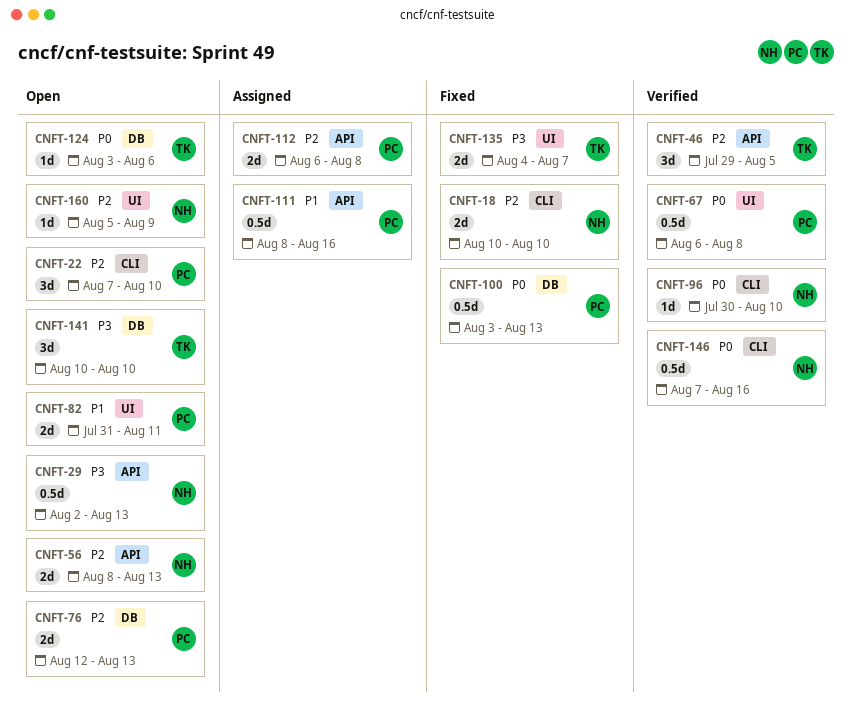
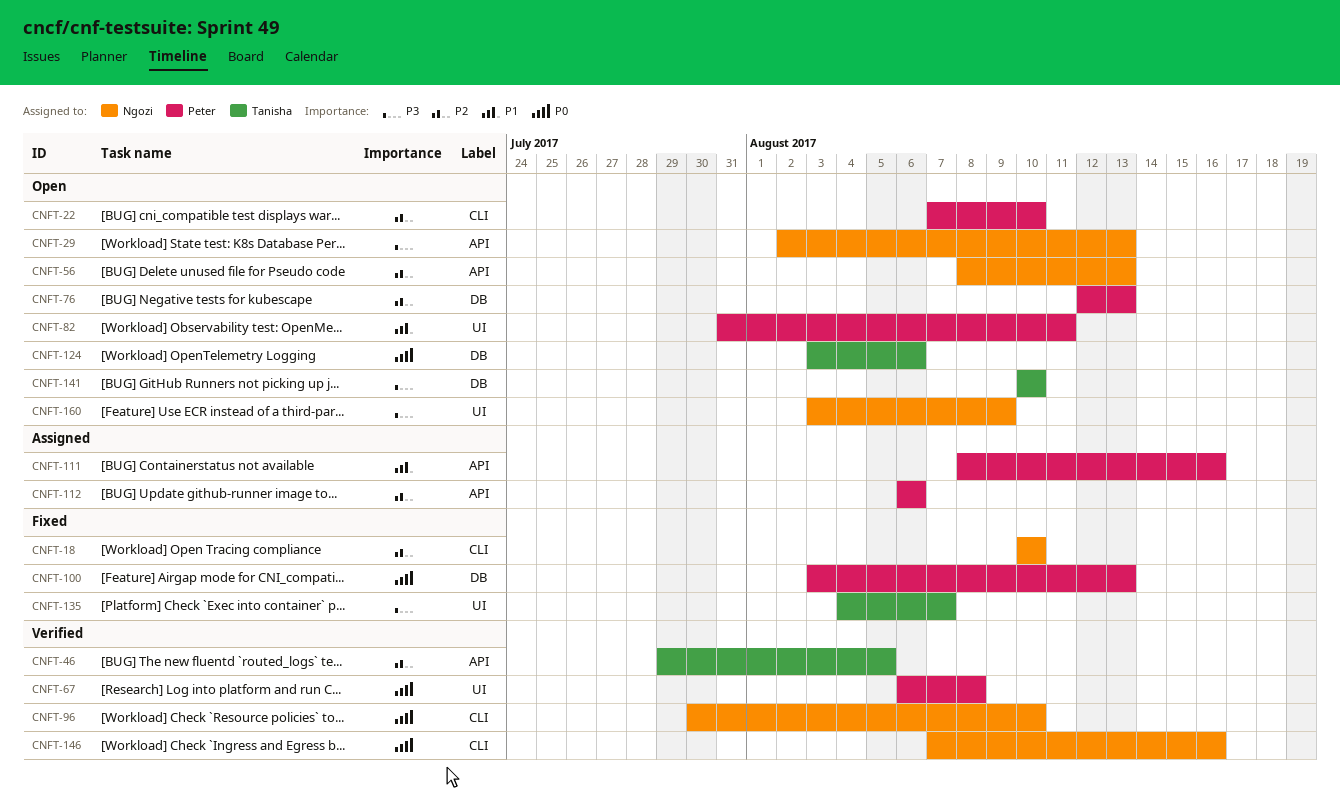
CNFT-112, due: Aug 8 -> Aug 6
CNFT-160, priority: P2 -> P3
CNFT-160, start: Aug 5 -> Aug 3

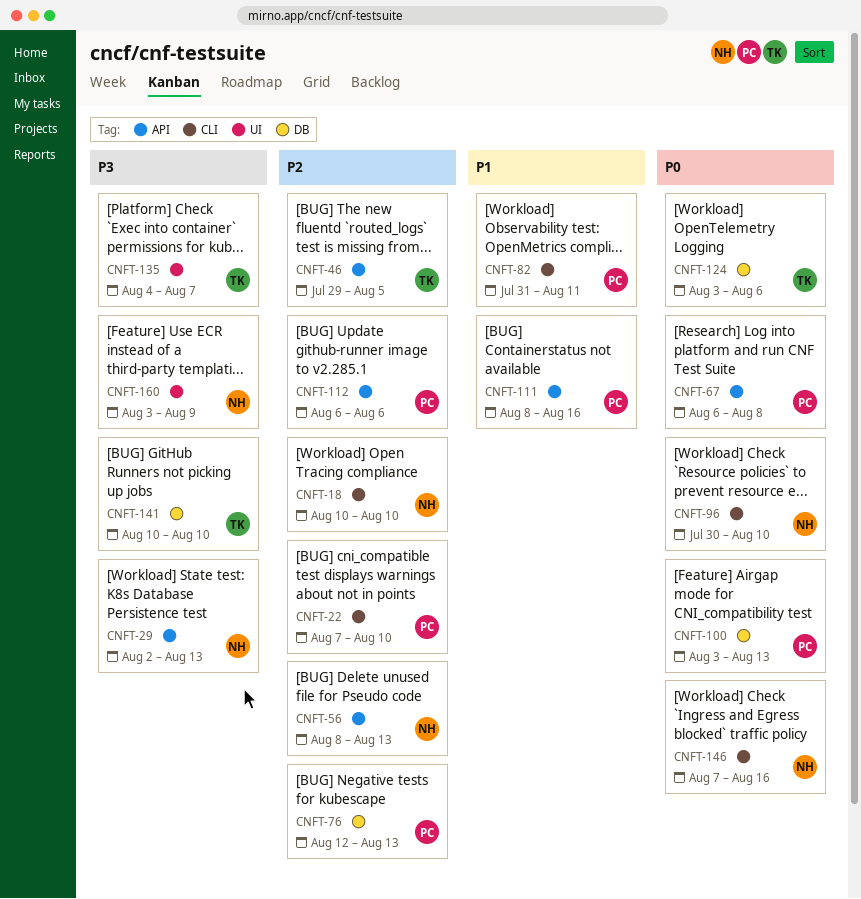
CNFT-67, label: UI -> API
CNFT-82, label: UI -> CLI

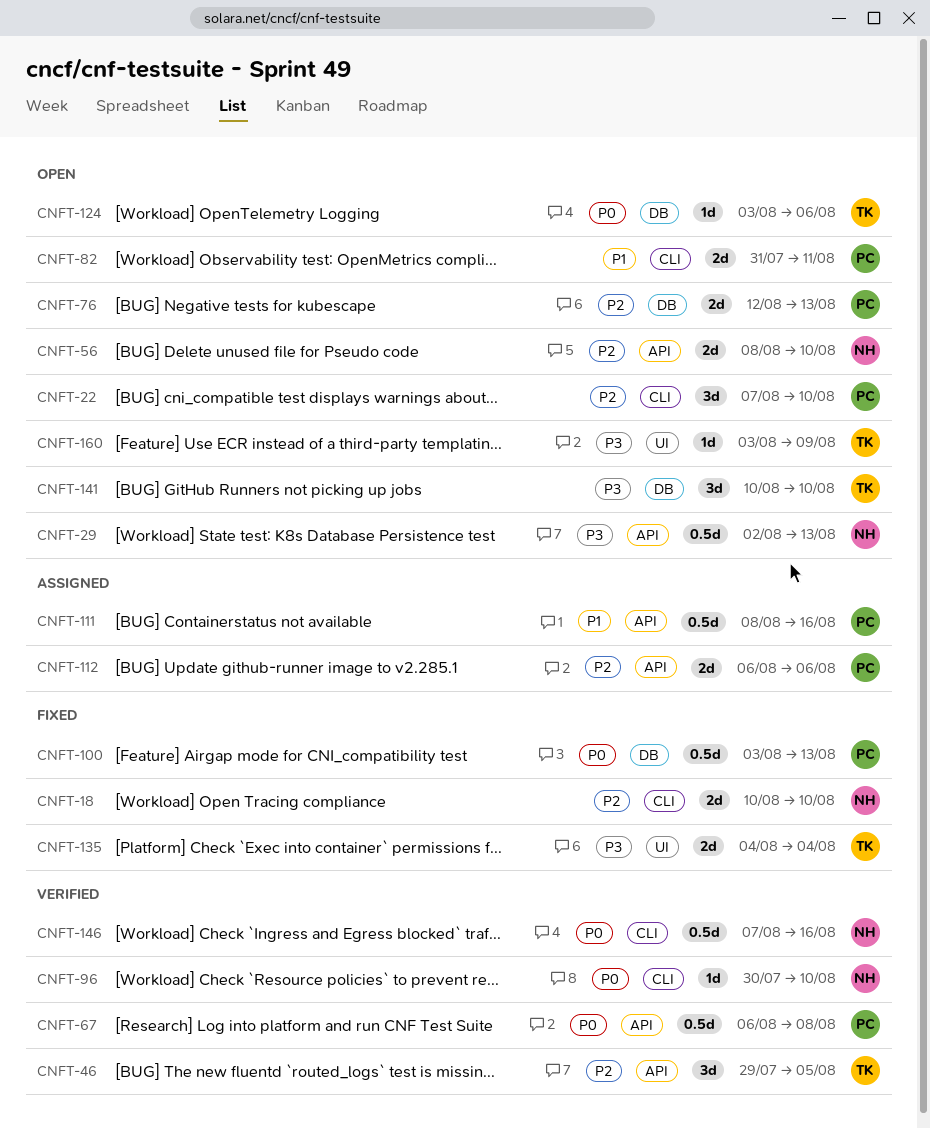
CNFT-56, due: Aug 13 -> Aug 10
CNFT-135, due: Aug 7 -> Aug 4
CNFT-160, owner: NH -> TK

